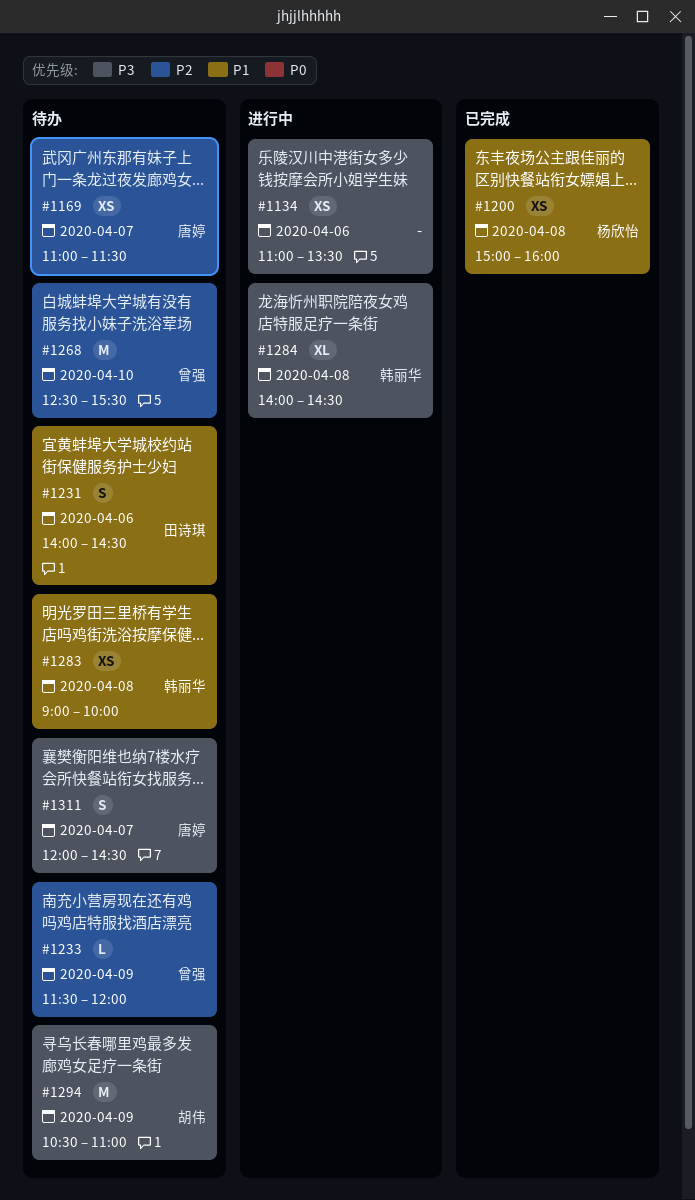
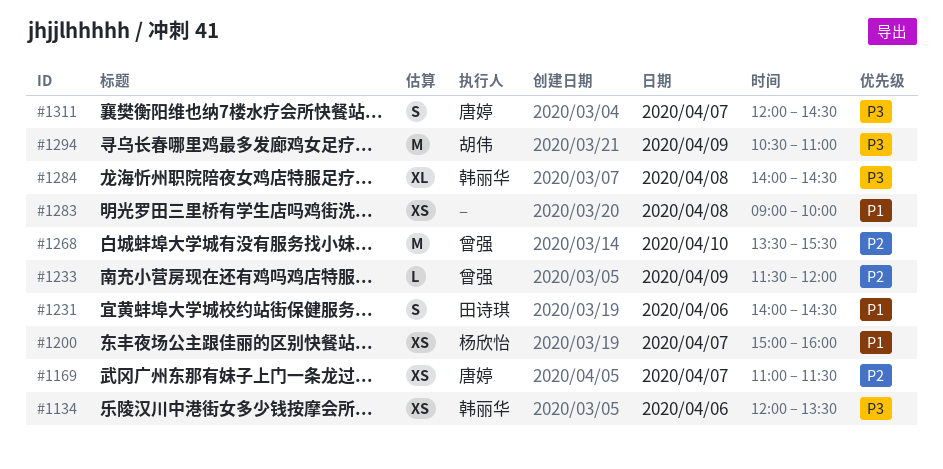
#1134, owner: none -> 韩丽华
#1134, begins: 11:00 -> 12:00
#1200, day: Apr 8 -> Apr 7
#1268, begins: 12:30 -> 13:30
#1283, owner: 韩丽华 -> none

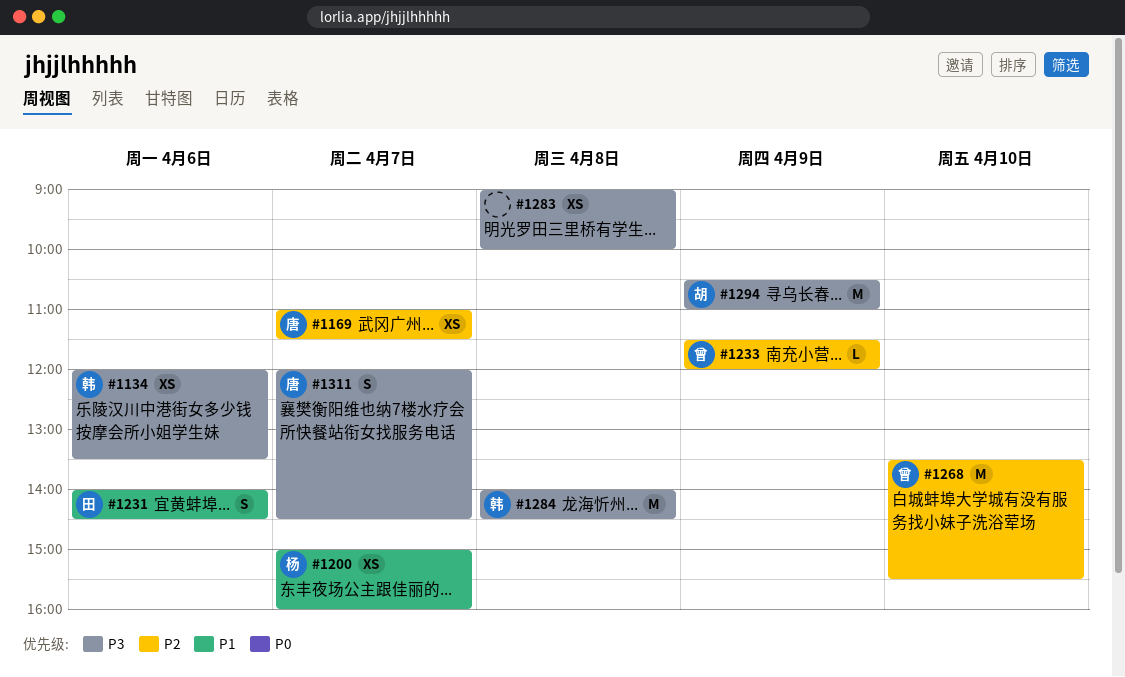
#1283, priority: P1 -> P3
#1284, estimate: XL -> M

